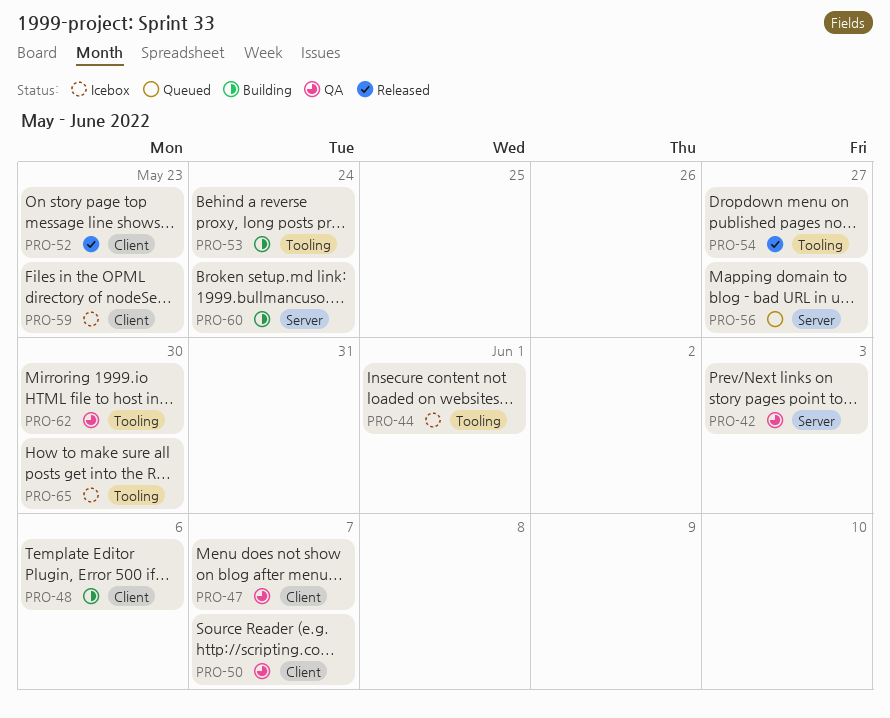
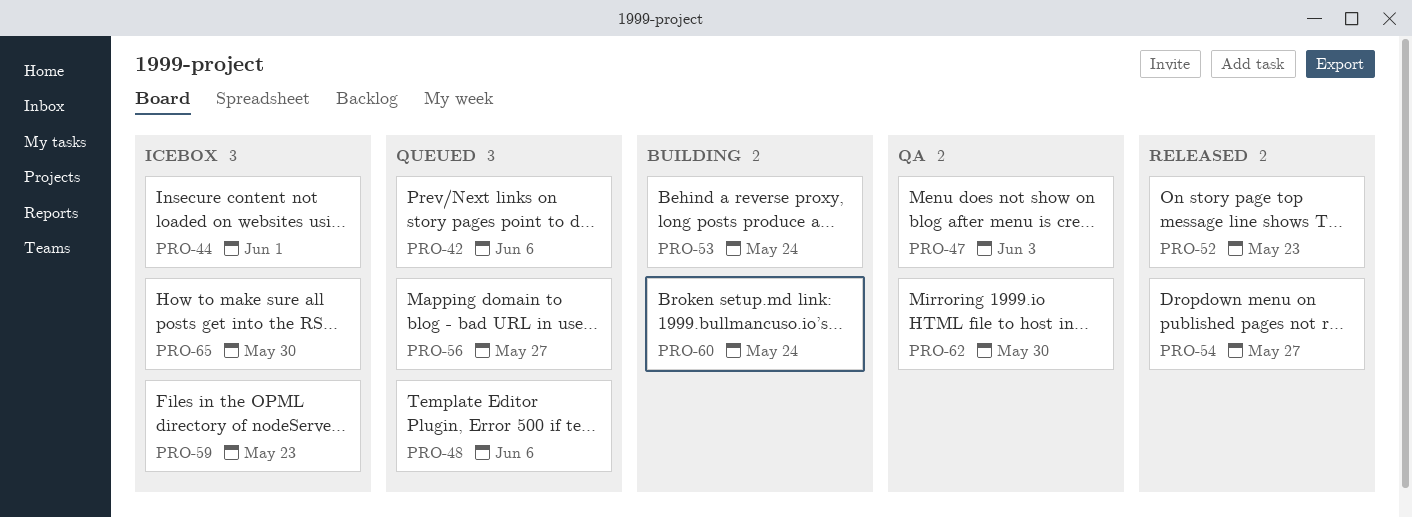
PRO-42, status: QA -> Queued
PRO-42, due: Jun 3 -> Jun 6
PRO-47, due: Jun 7 -> Jun 3
PRO-48, status: Building -> Queued
PRO-50: present -> none

